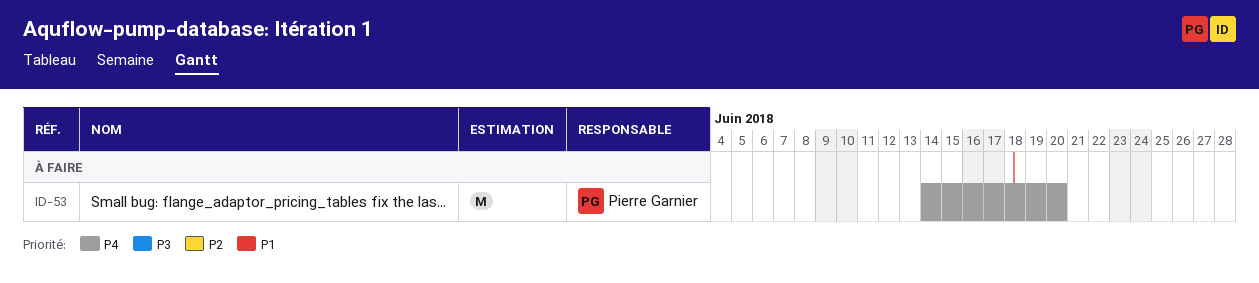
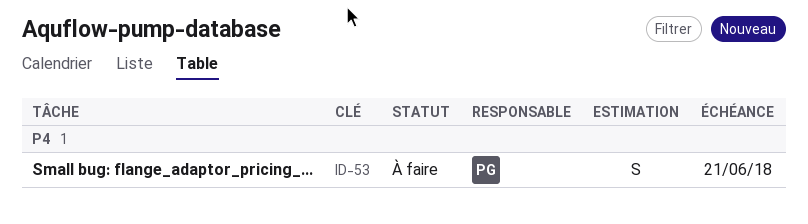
ID-53, estimate: M -> S
ID-53, due: Jun 20 -> Jun 21

